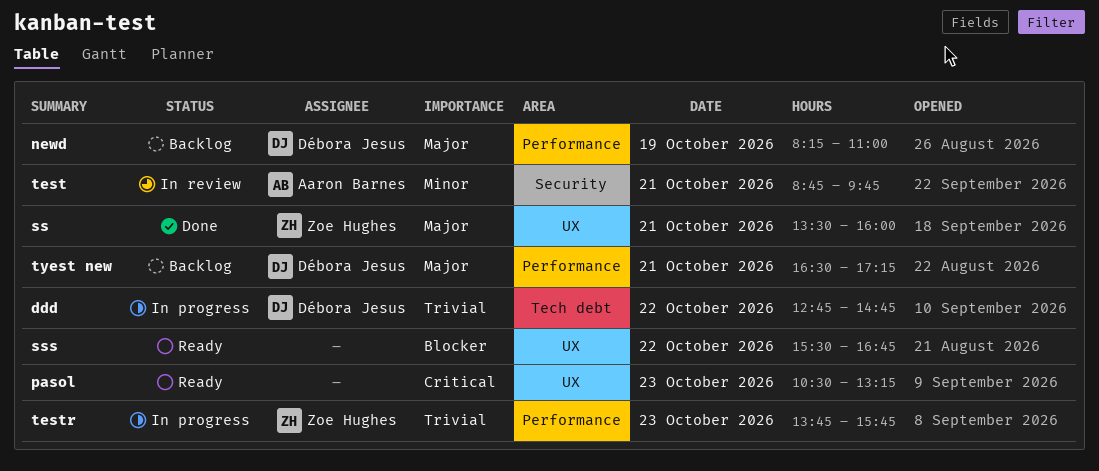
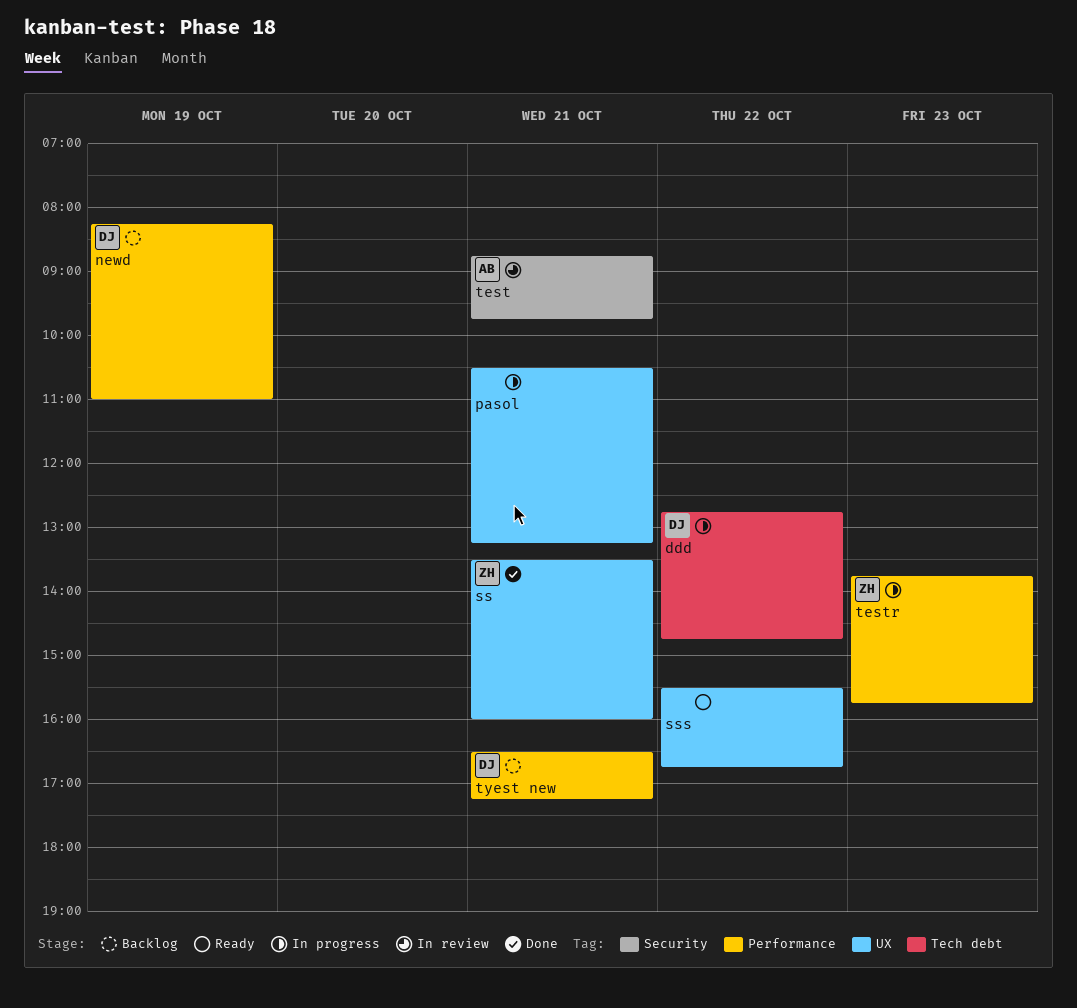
pasol, status: Ready -> In progress
pasol, day: Oct 23 -> Oct 21

